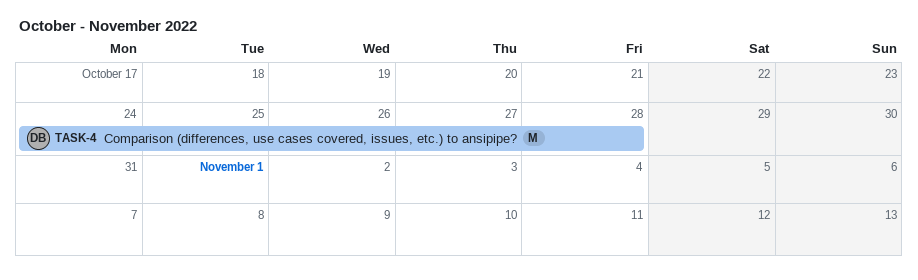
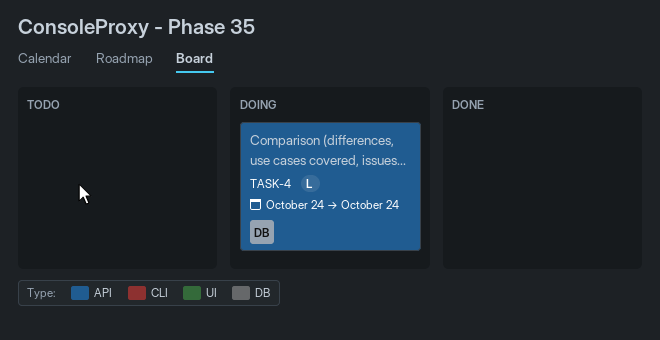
TASK-4, estimate: M -> L
TASK-4, due: Oct 28 -> Oct 24

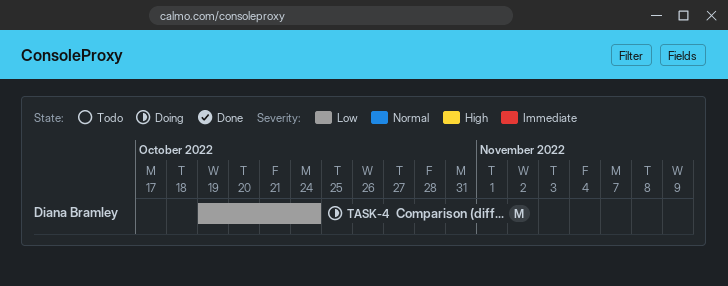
TASK-4, estimate: L -> M
TASK-4, start: Oct 24 -> Oct 19

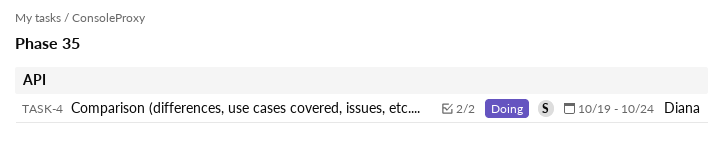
TASK-4, estimate: M -> S

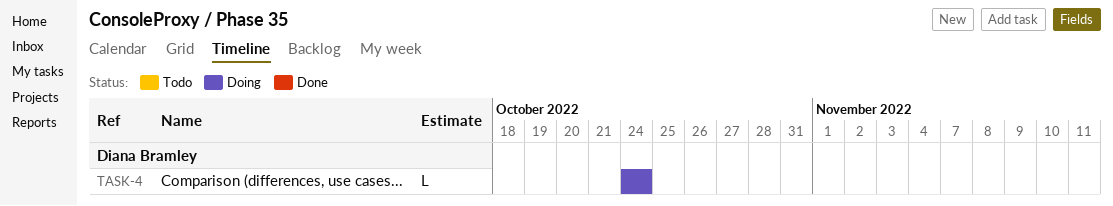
TASK-4, estimate: S -> L
TASK-4, start: Oct 19 -> Oct 24

